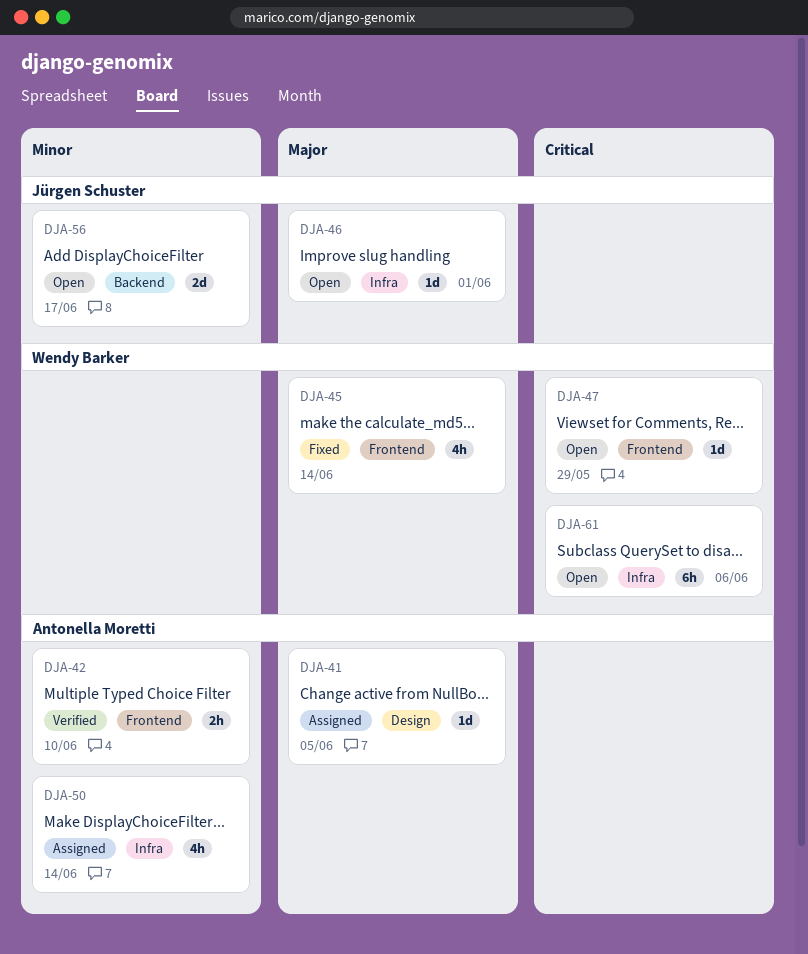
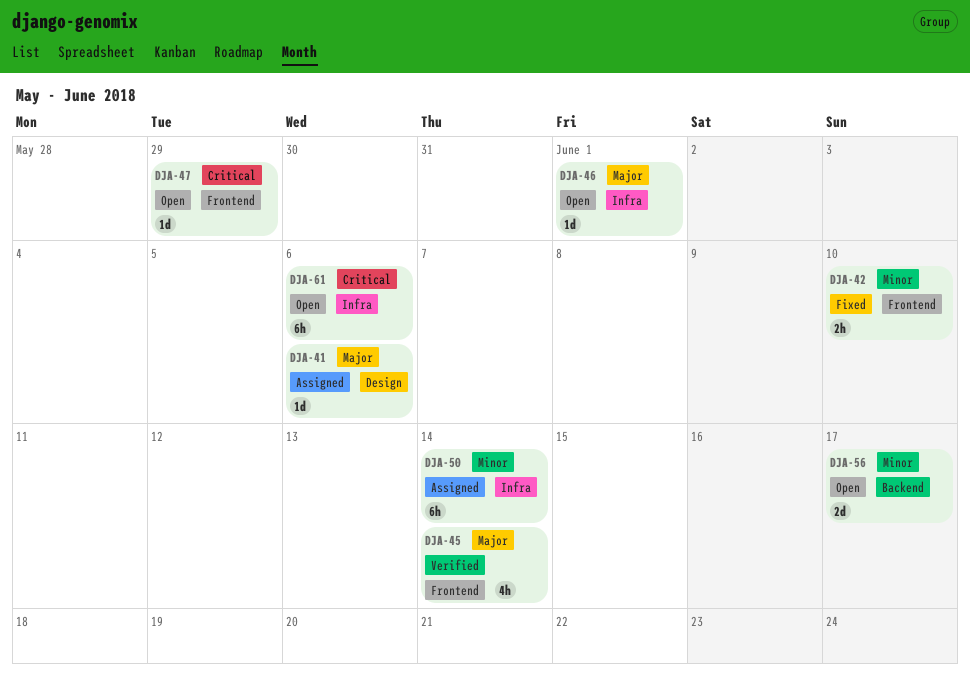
DJA-41, due: Jun 5 -> Jun 6
DJA-42, status: Verified -> Fixed
DJA-45, status: Fixed -> Verified
DJA-50, estimate: 4h -> 6h

